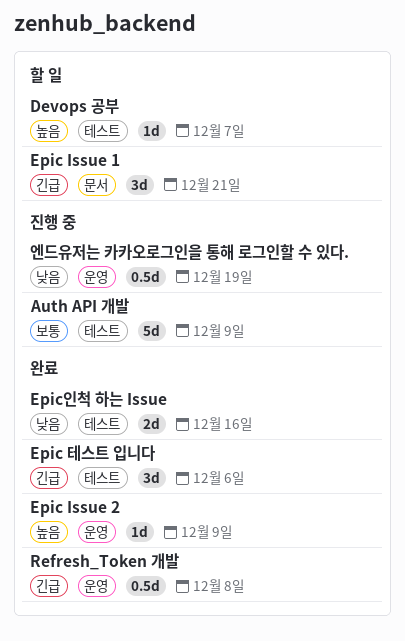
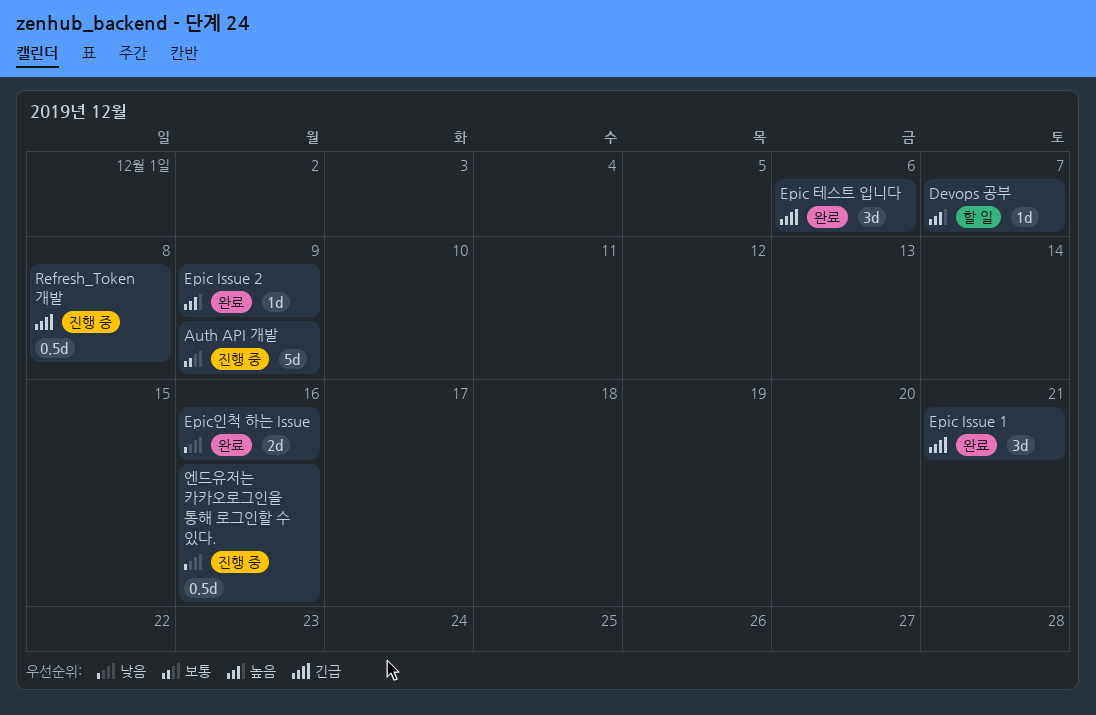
Epic Issue 1, status: 할 일 -> 완료
Refresh_Token 개발, status: 완료 -> 진행 중
엔드유저는 카카오로그인을 통해 로그인할 수 있다., due: Dec 19 -> Dec 16

